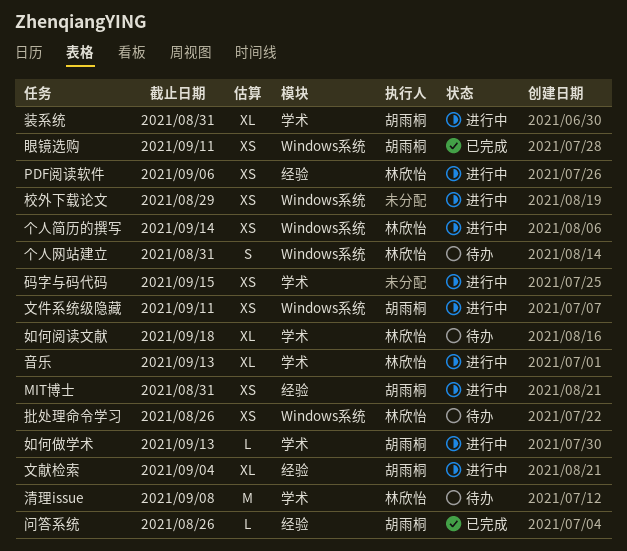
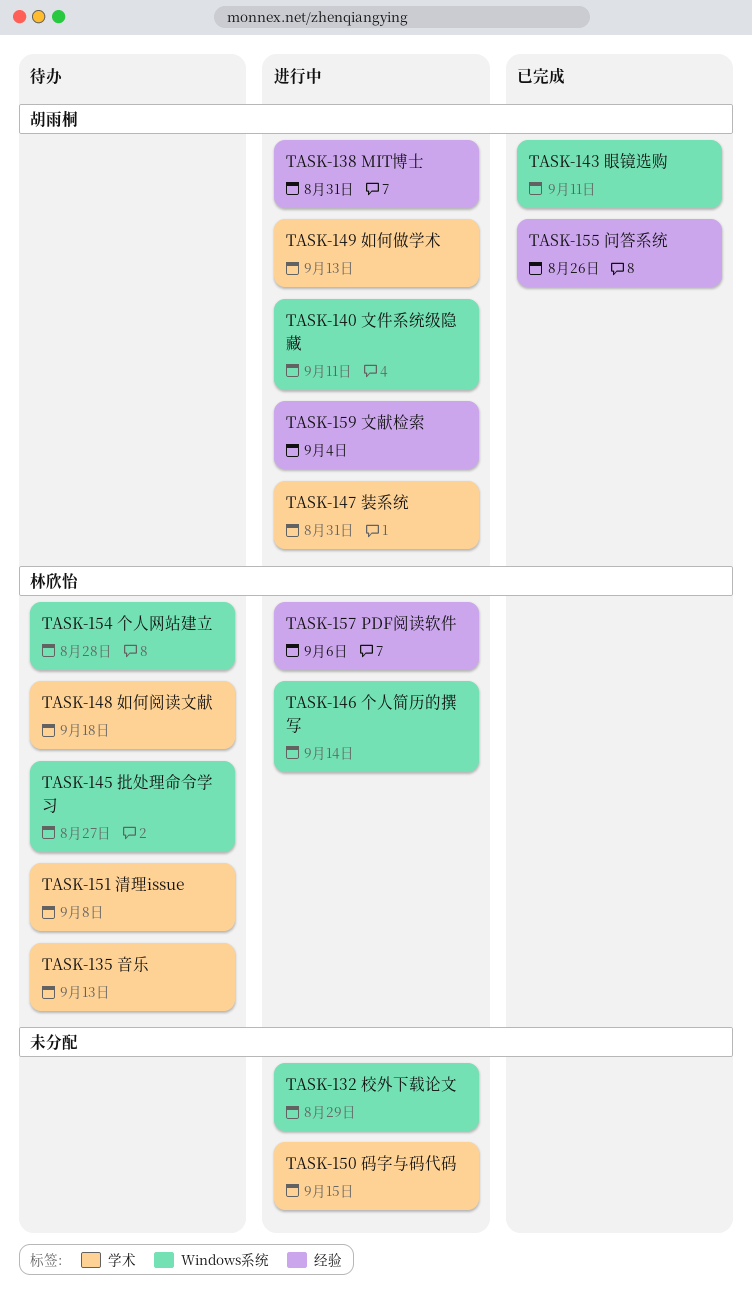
个人网站建立, due: Aug 31 -> Aug 28
批处理命令学习, due: Aug 26 -> Aug 27
音乐, status: 进行中 -> 待办

